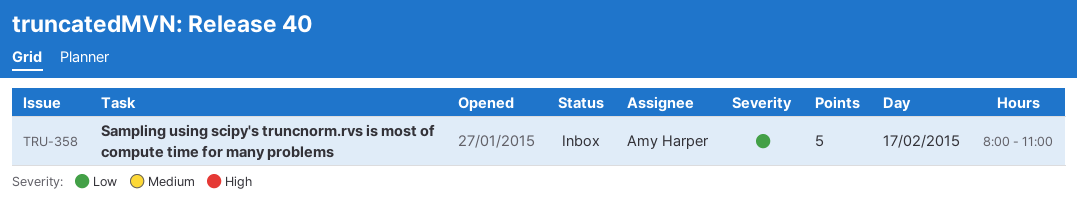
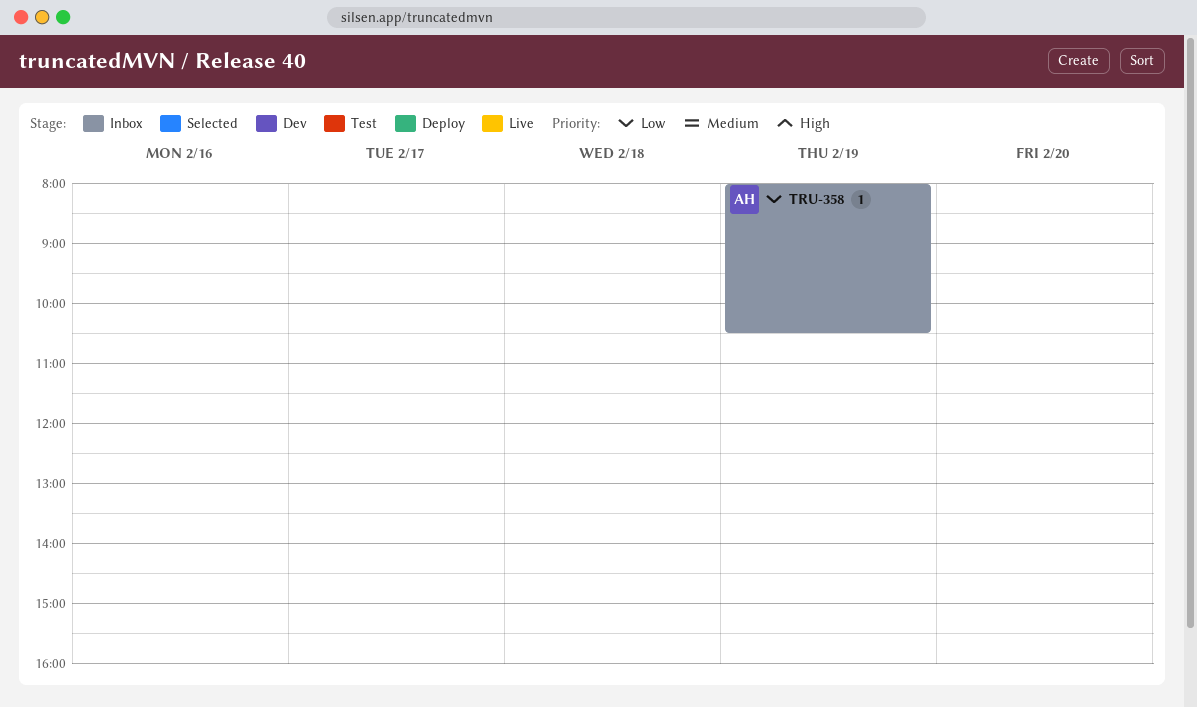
TRU-358, estimate: 5 -> 1
TRU-358, day: Feb 17 -> Feb 19
TRU-358, ends: 11:00 -> 10:30

